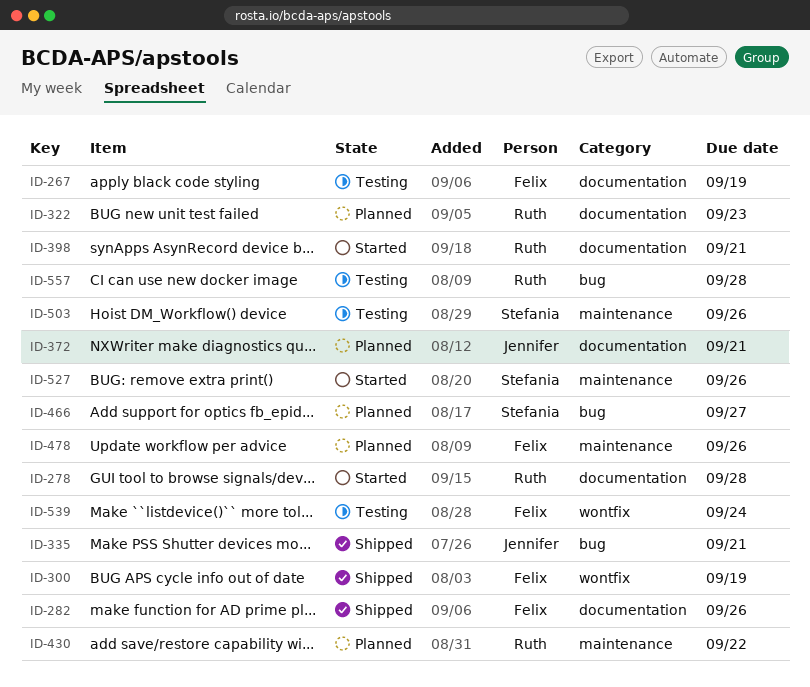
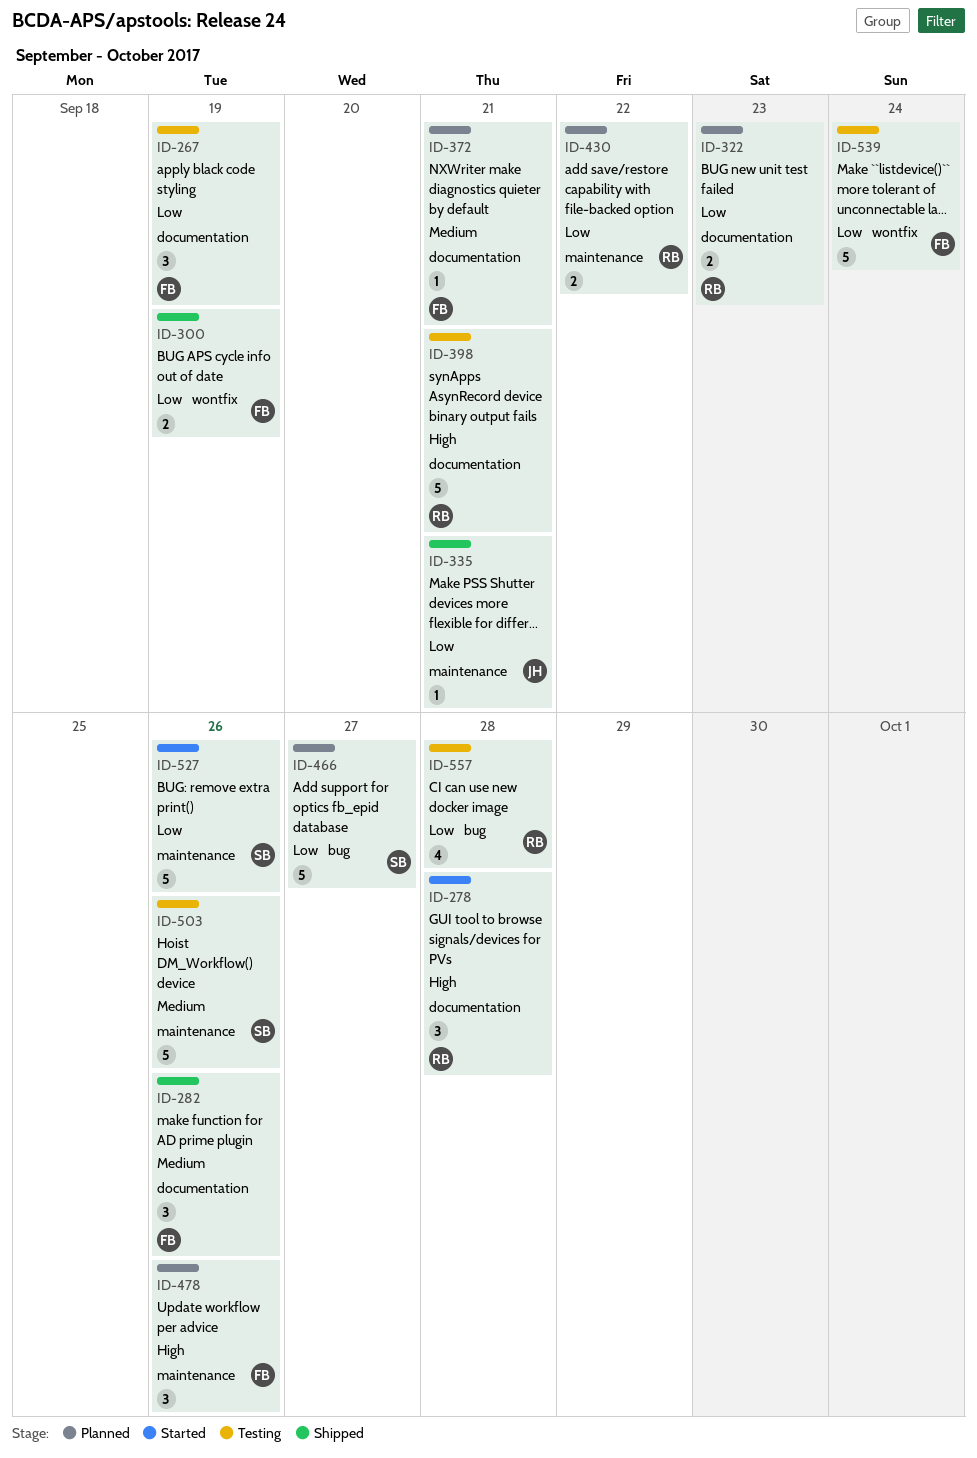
ID-335, label: bug -> maintenance
ID-372, owner: Jennifer -> Felix
ID-398, status: Started -> Testing

